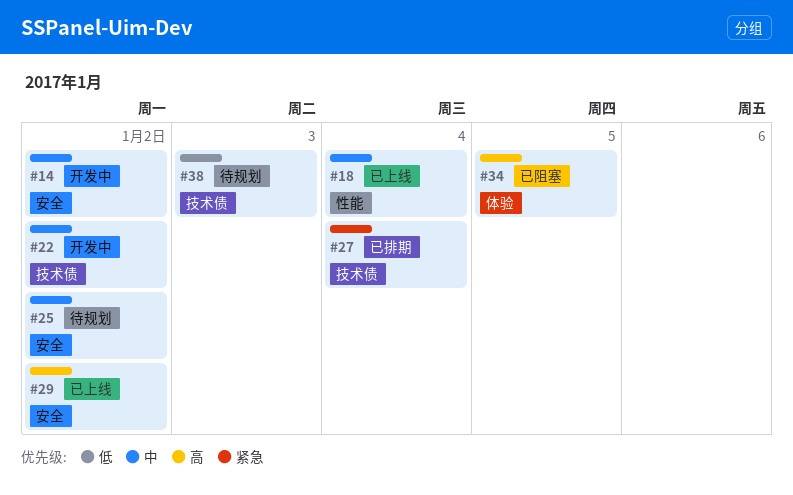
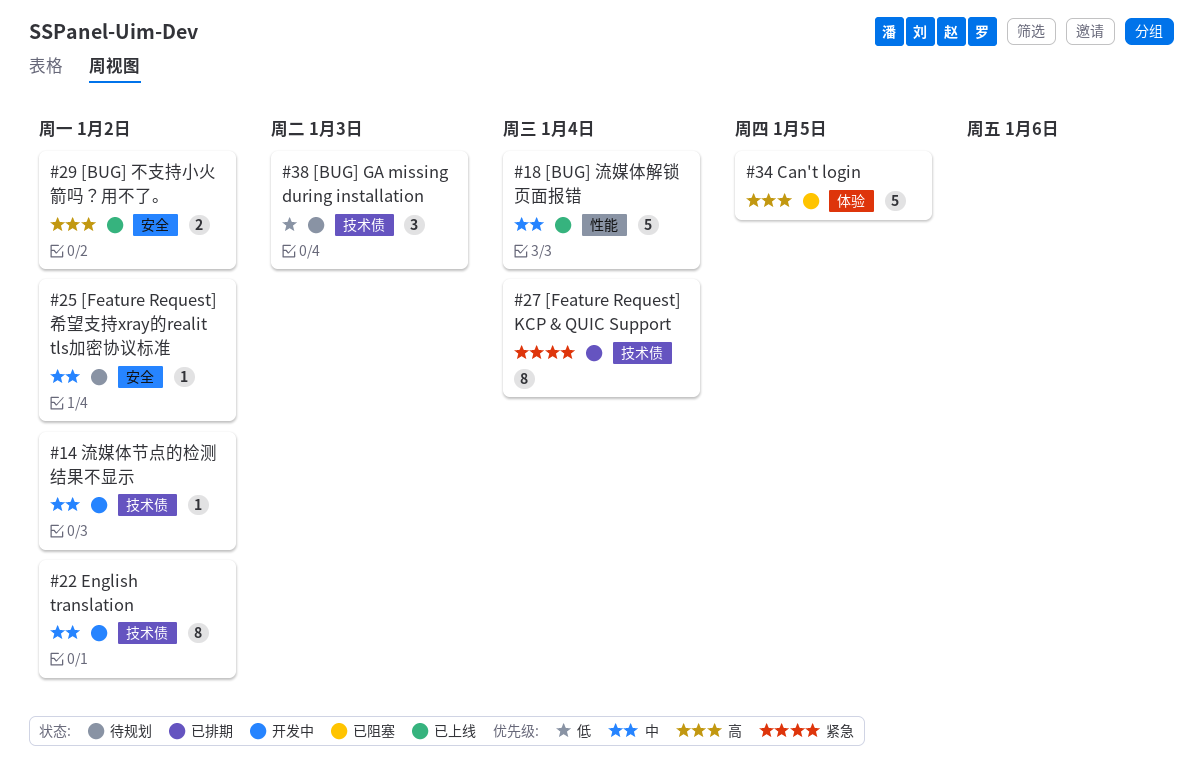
#14, label: 安全 -> 技术债

